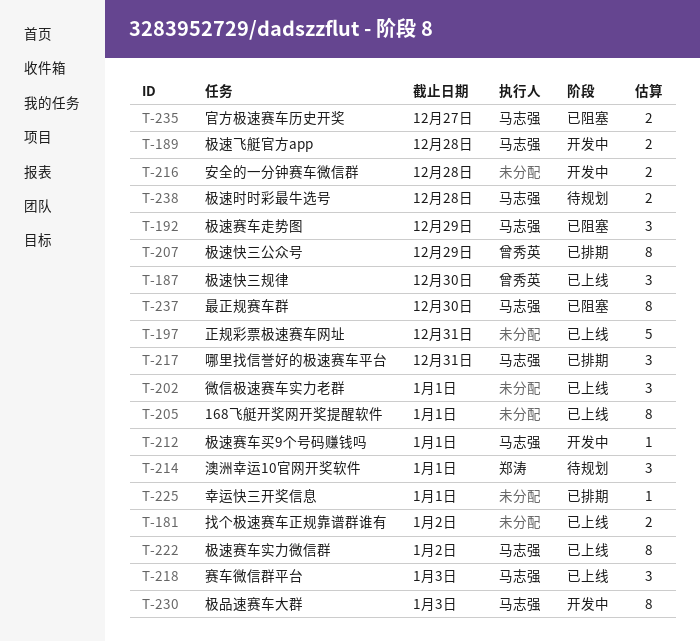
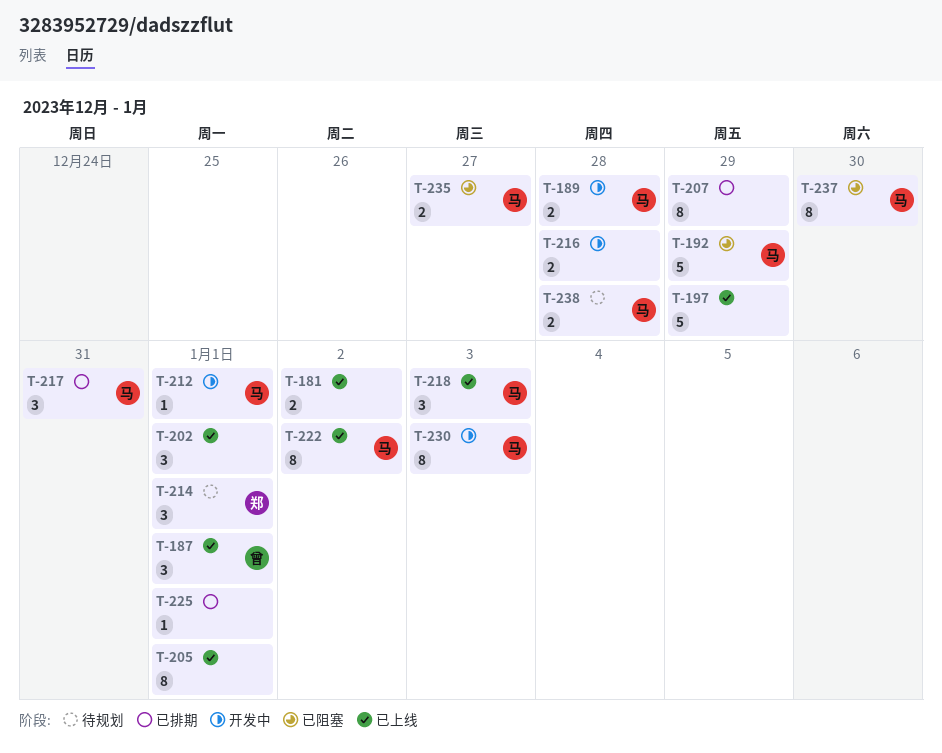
T-187, due: Dec 30 -> Jan 1
T-192, estimate: 3 -> 5
T-197, due: Dec 31 -> Dec 29
T-207, owner: 曾秀英 -> none

